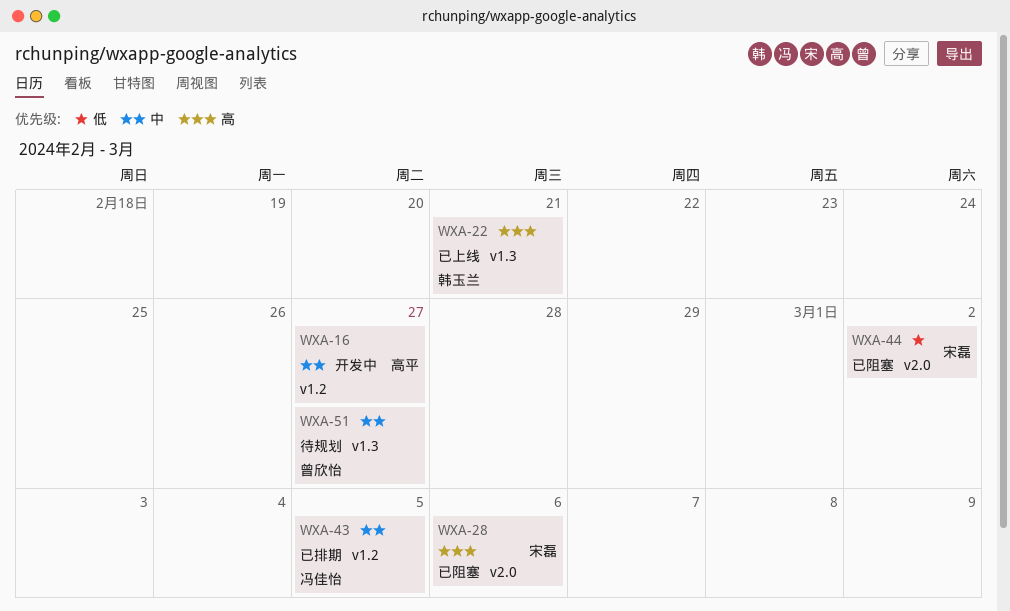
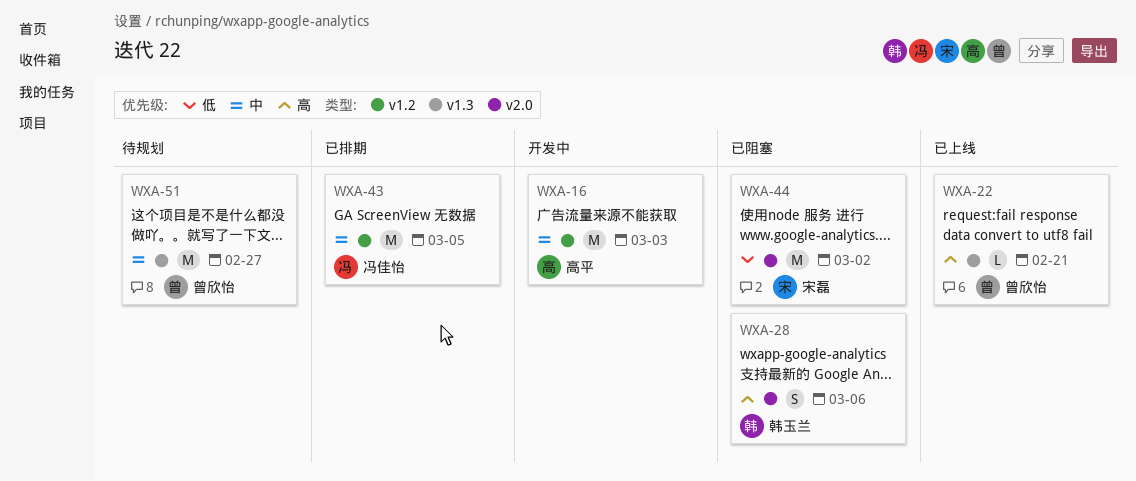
WXA-16, due: Feb 27 -> Mar 3
WXA-22, owner: 韩玉兰 -> 曾欣怡
WXA-28, owner: 宋磊 -> 韩玉兰

